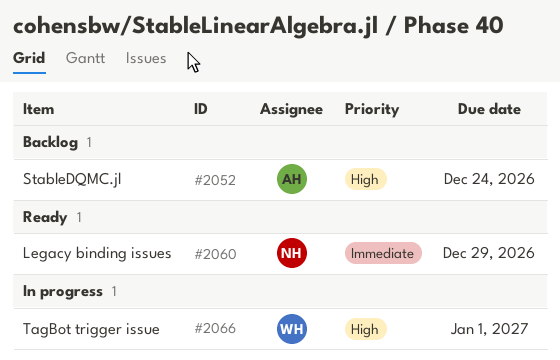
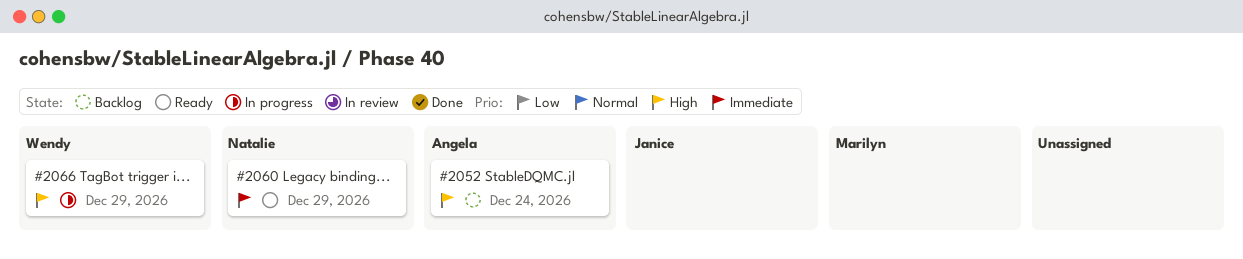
#2066, due: Jan 1 -> Dec 29

